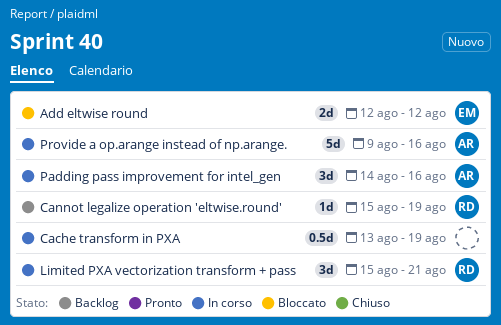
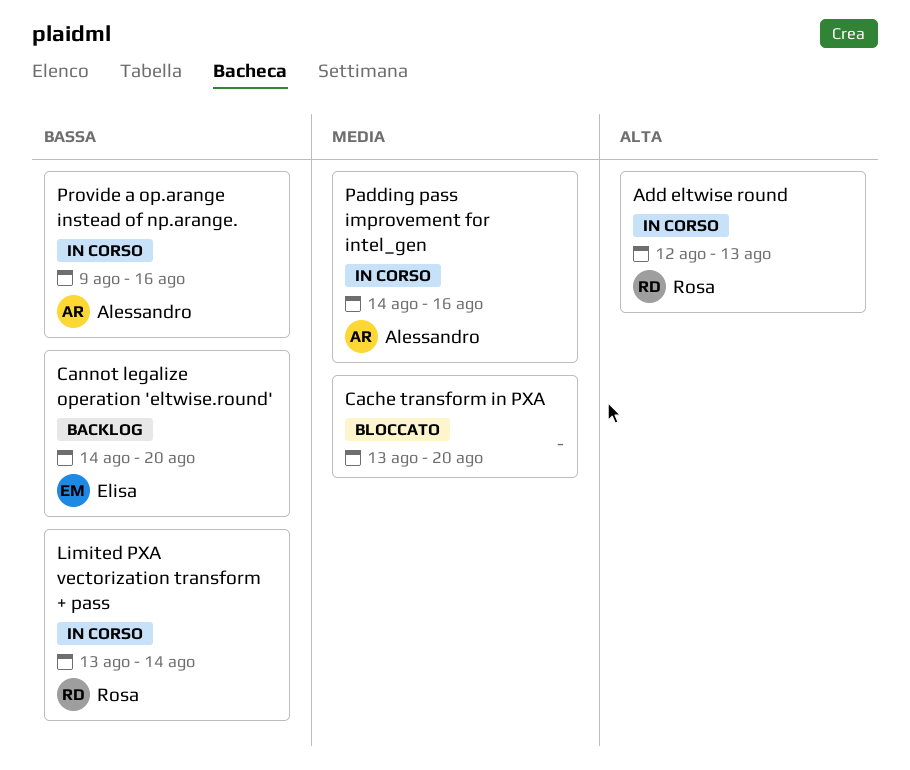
Add eltwise round, status: Bloccato -> In corso
Add eltwise round, owner: Elisa -> Rosa
Add eltwise round, due: Aug 12 -> Aug 13
Cache transform in PXA, status: In corso -> Bloccato
Cache transform in PXA, due: Aug 19 -> Aug 20
Cannot legalize operation 'eltwise.round', owner: Rosa -> Elisa
Cannot legalize operation 'eltwise.round', start: Aug 15 -> Aug 14
Cannot legalize operation 'eltwise.round', due: Aug 19 -> Aug 20
Limited PXA vectorization transform + pass, start: Aug 15 -> Aug 13
Limited PXA vectorization transform + pass, due: Aug 21 -> Aug 14

